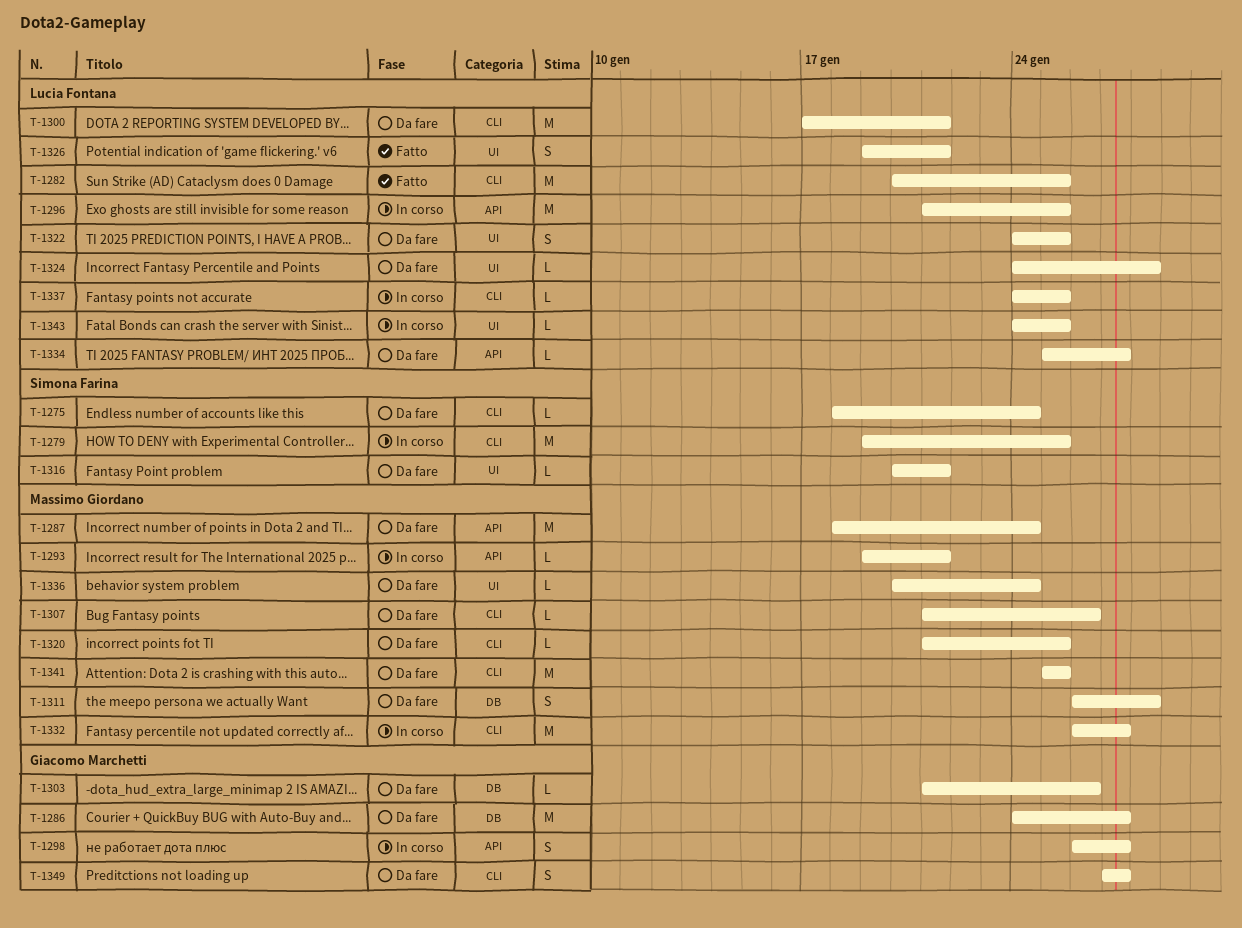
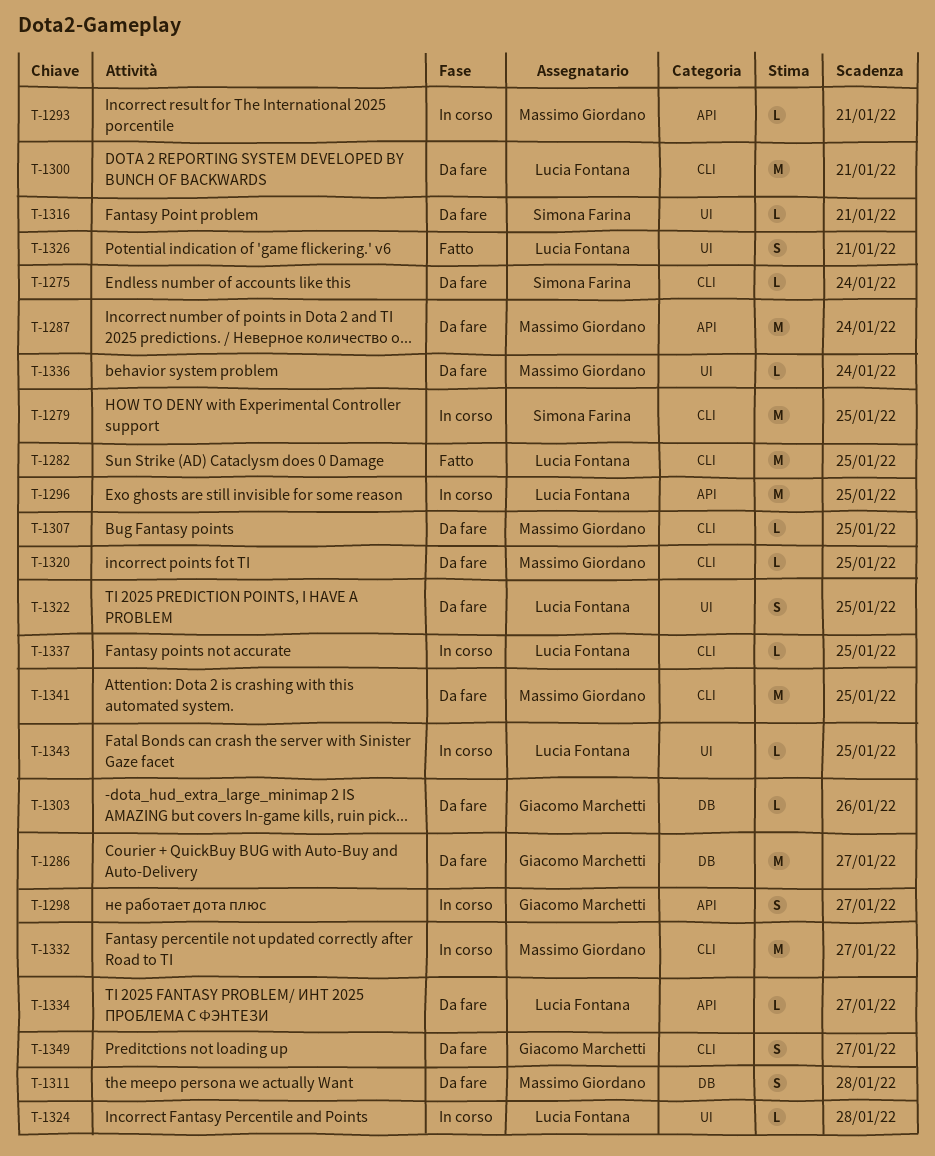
T-1307, due: Jan 26 -> Jan 25
T-1324, status: Da fare -> In corso

